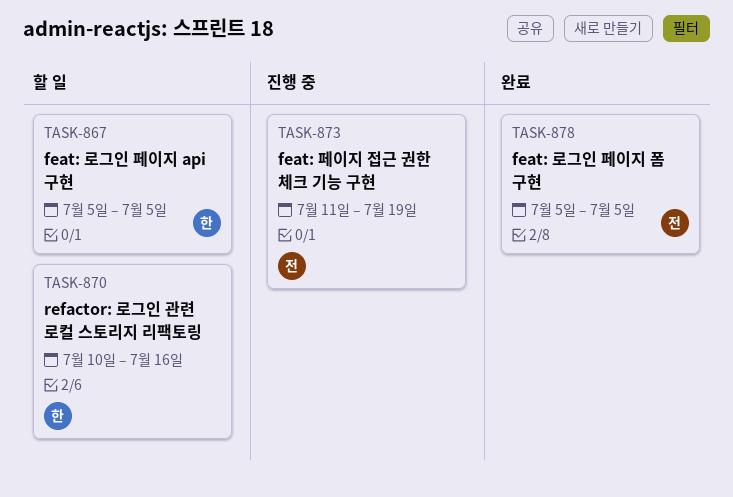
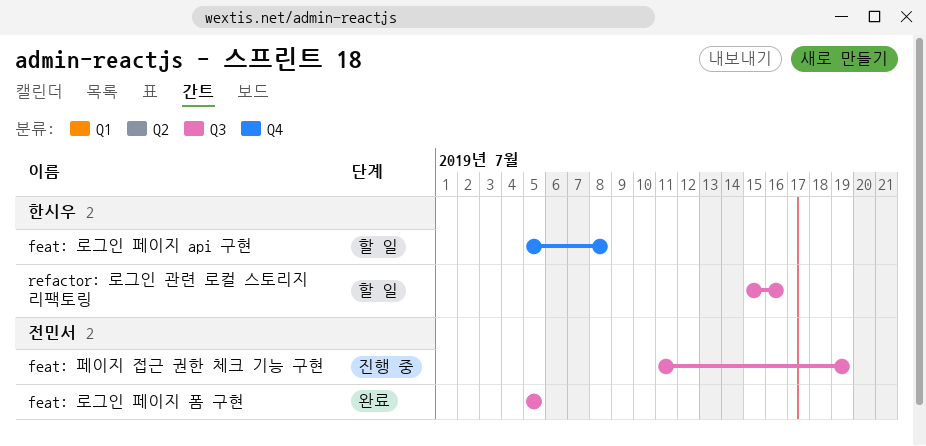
feat: 로그인 페이지 api 구현, due: Jul 5 -> Jul 8
refactor: 로그인 관련 로컬 스토리지 리팩토링, start: Jul 10 -> Jul 15

